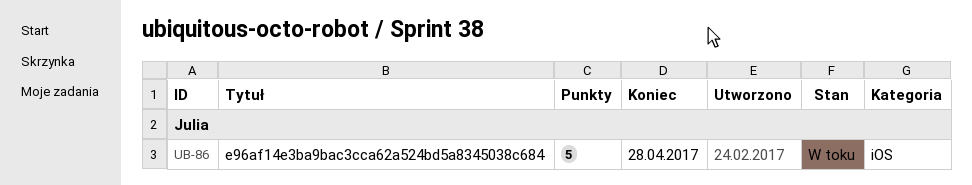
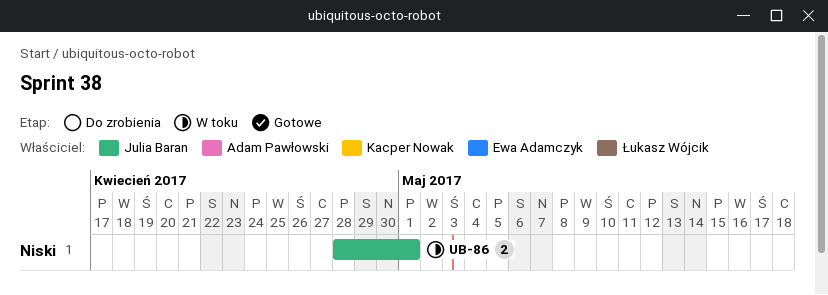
UB-86, estimate: 5 -> 2
UB-86, due: Apr 28 -> May 1

